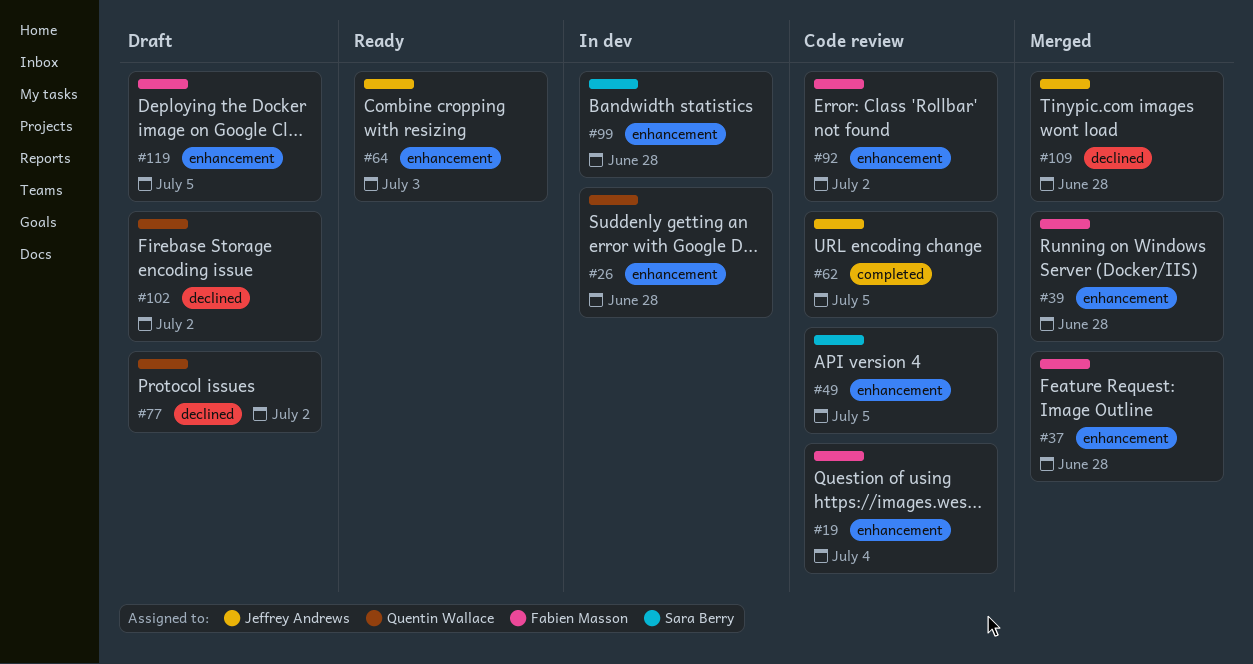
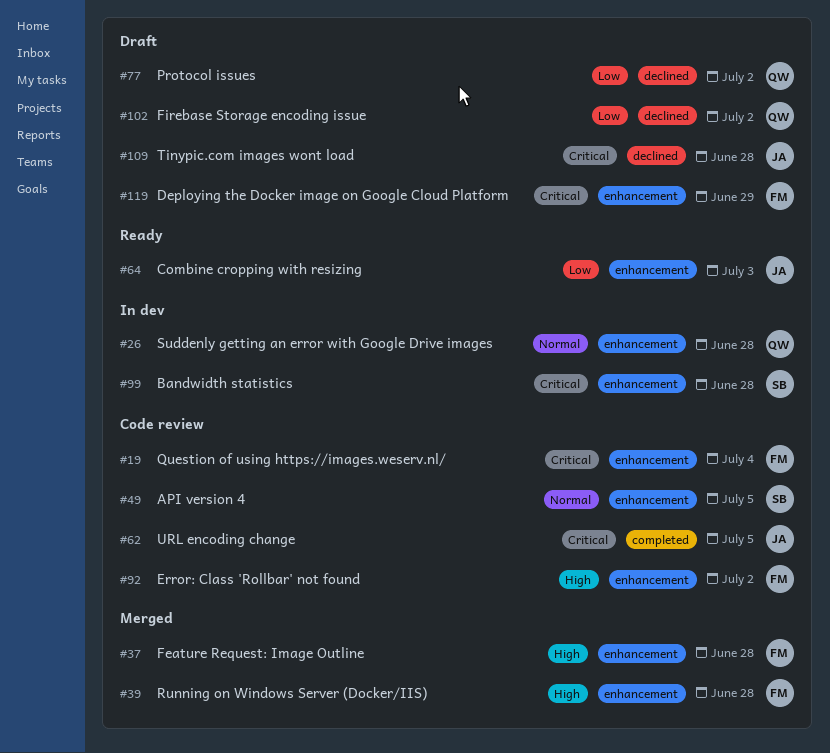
#109, status: Merged -> Draft
#119, due: Jul 5 -> Jun 29

